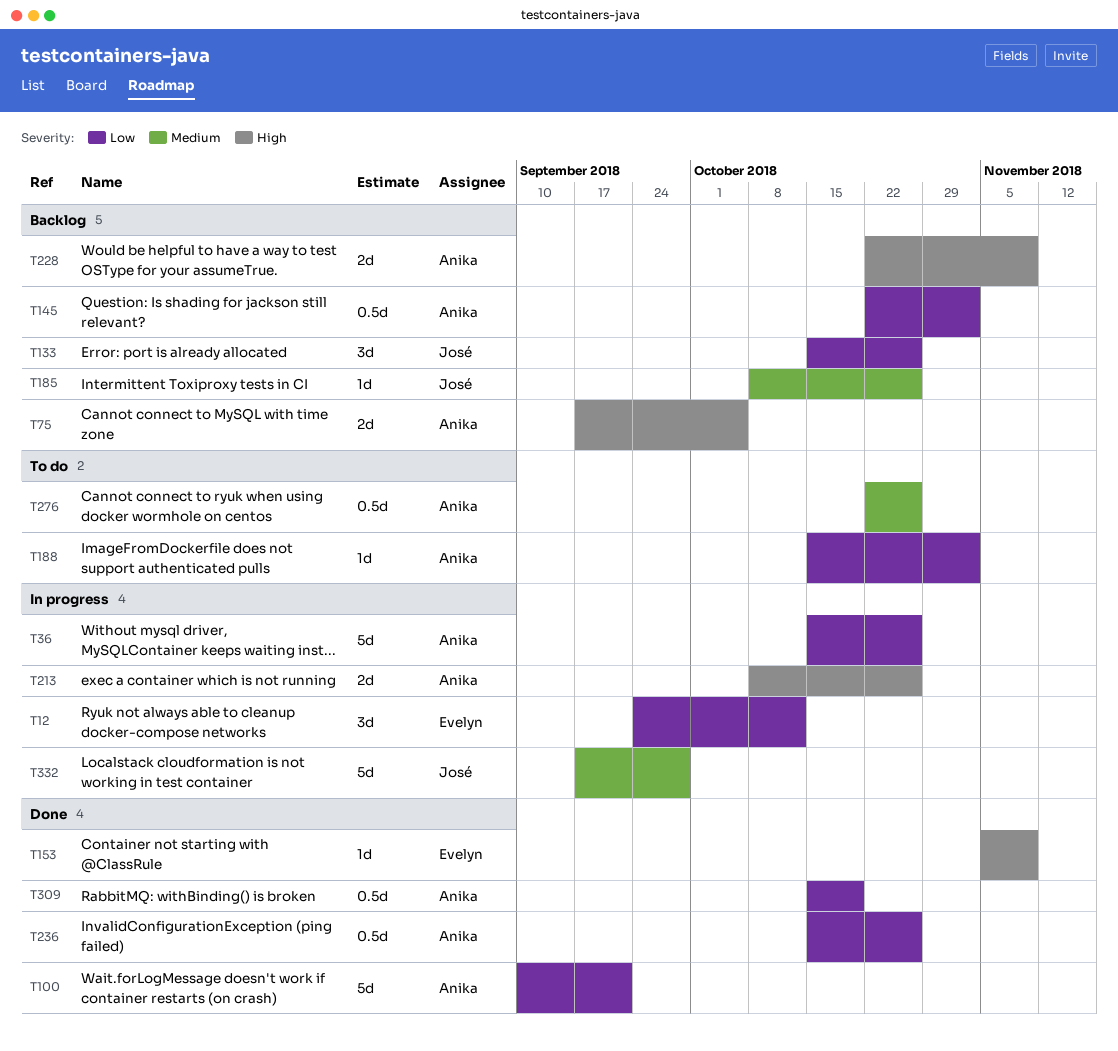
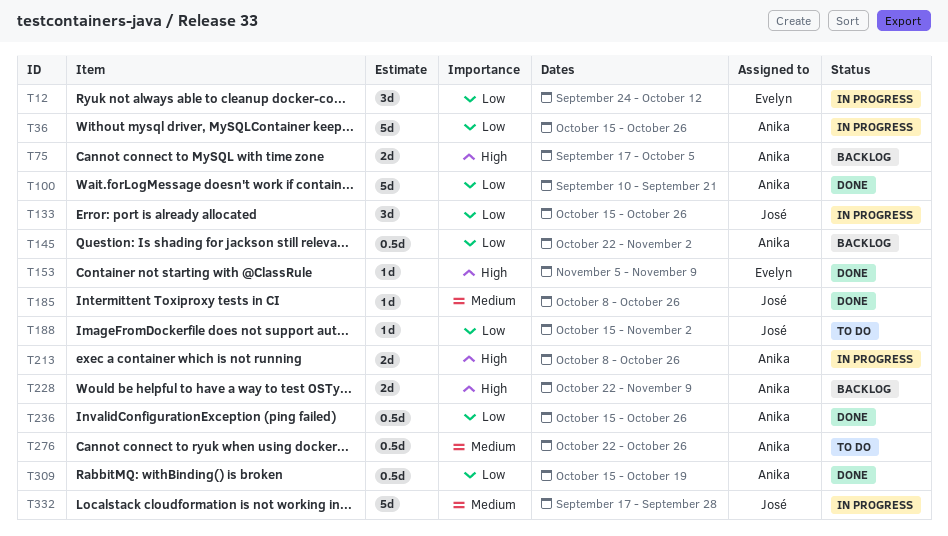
T133, status: Backlog -> In progress
T185, status: Backlog -> Done
T188, owner: Anika -> José

